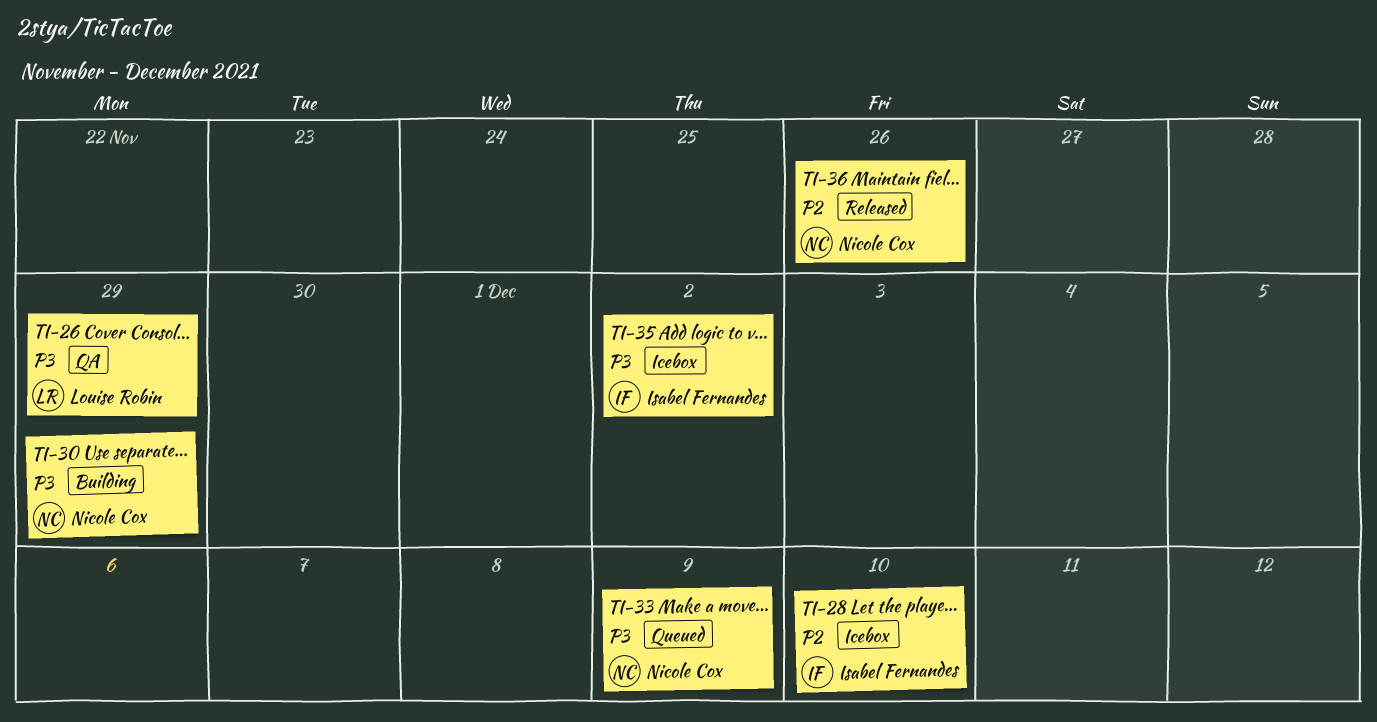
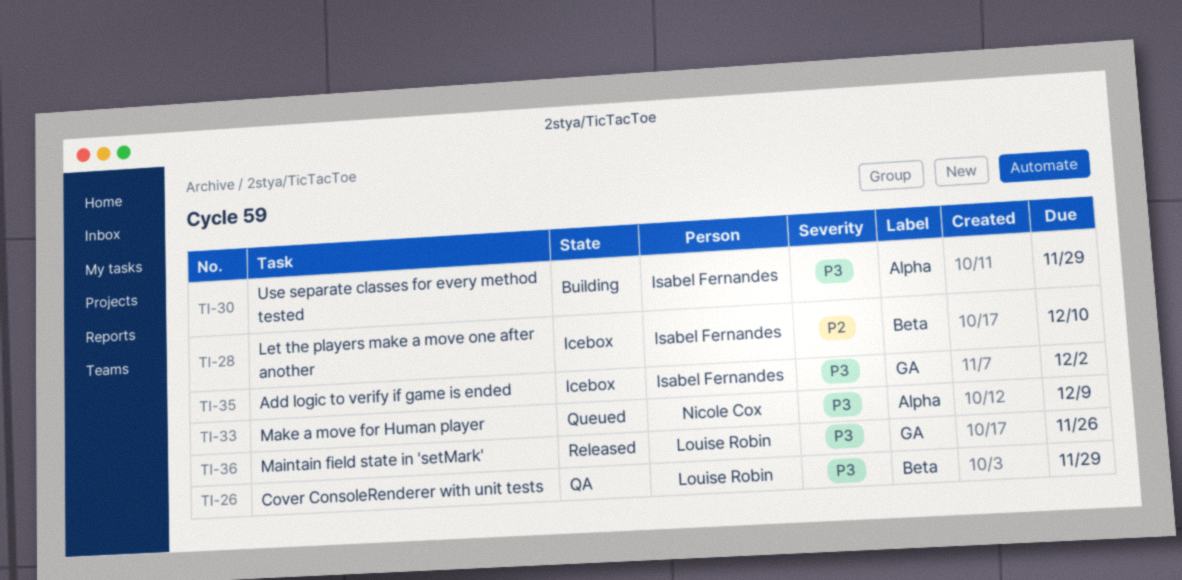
TI-30, owner: Nicole Cox -> Isabel Fernandes
TI-36, owner: Nicole Cox -> Louise Robin
TI-36, priority: P2 -> P3

